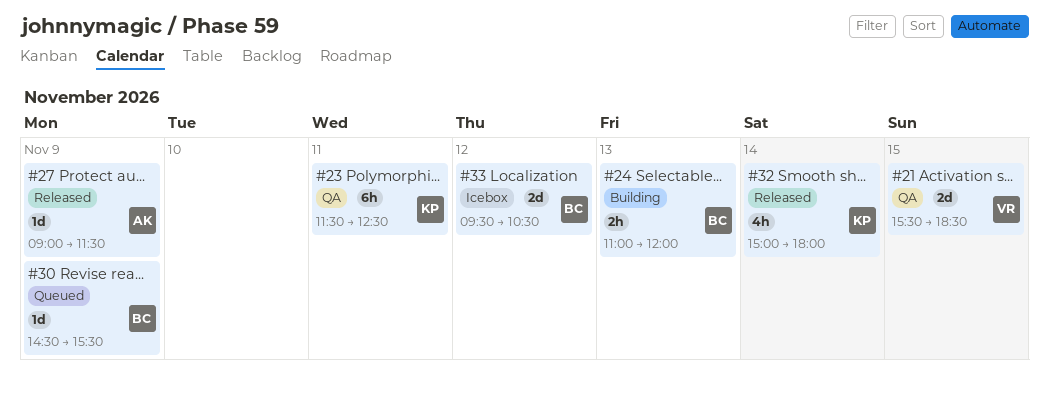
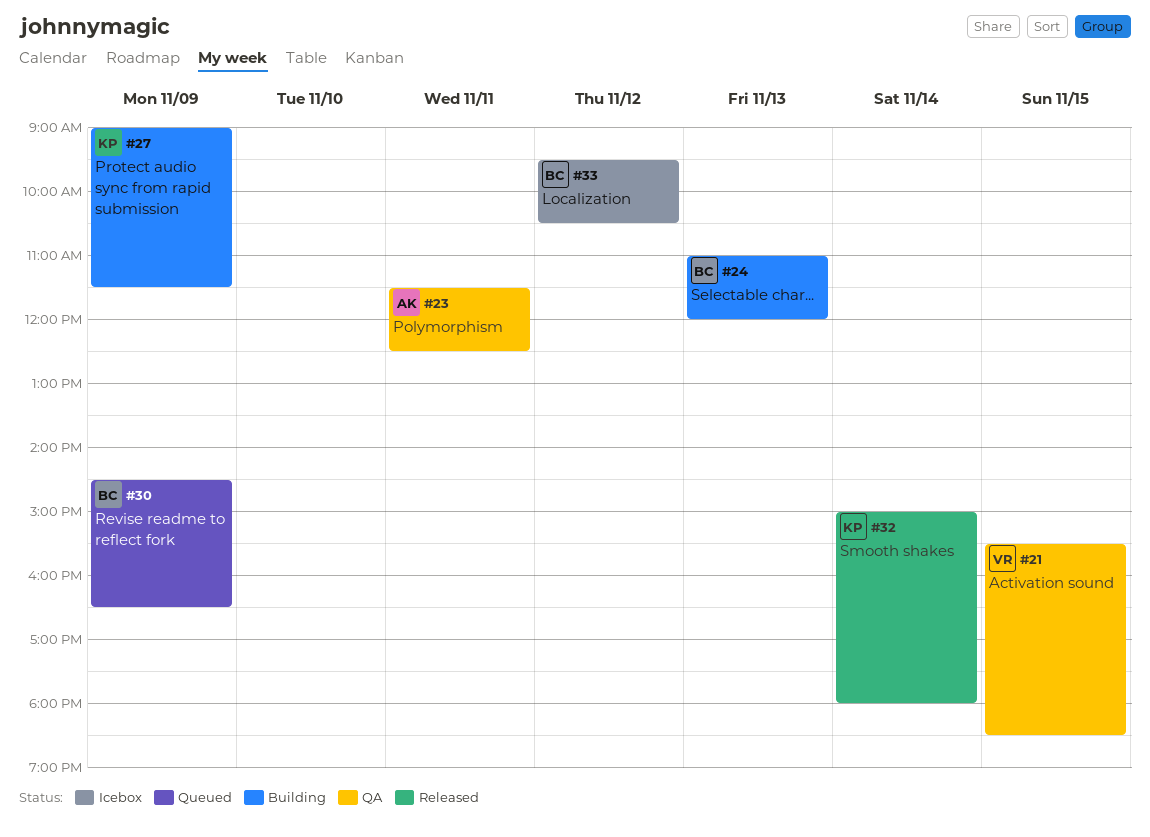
#23, owner: KP -> AK
#27, status: Released -> Building
#27, owner: AK -> KP
#30, ends: 15:30 -> 16:30

